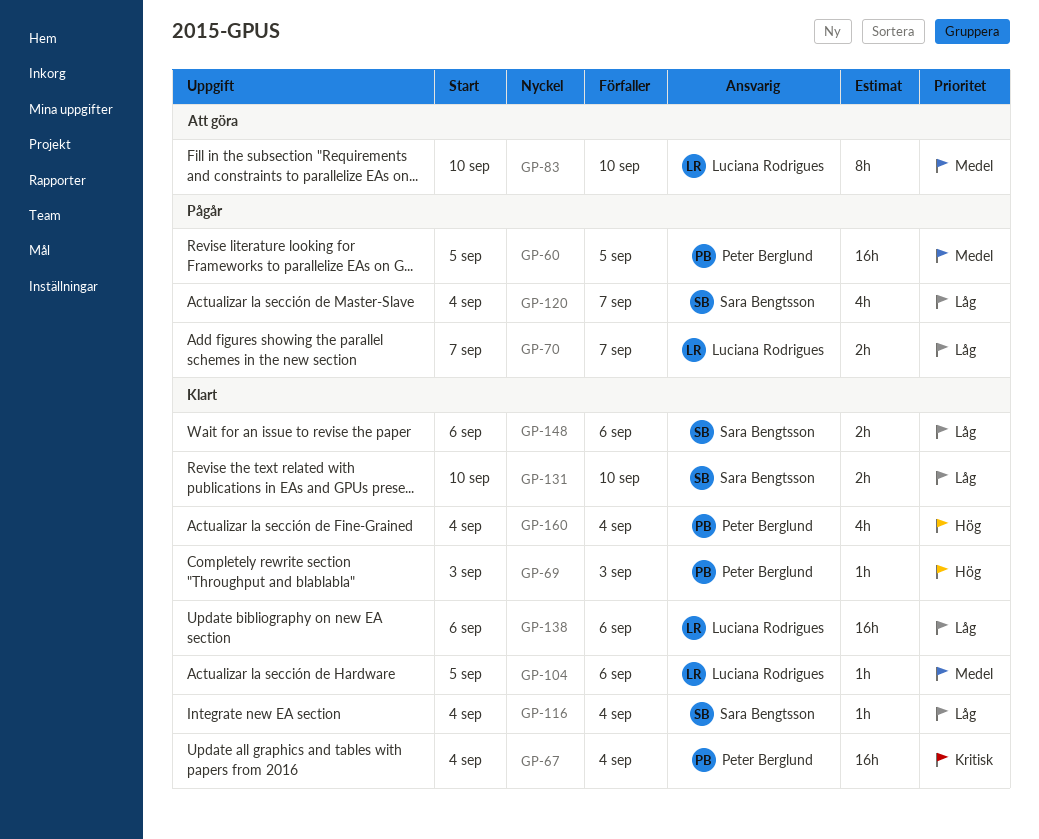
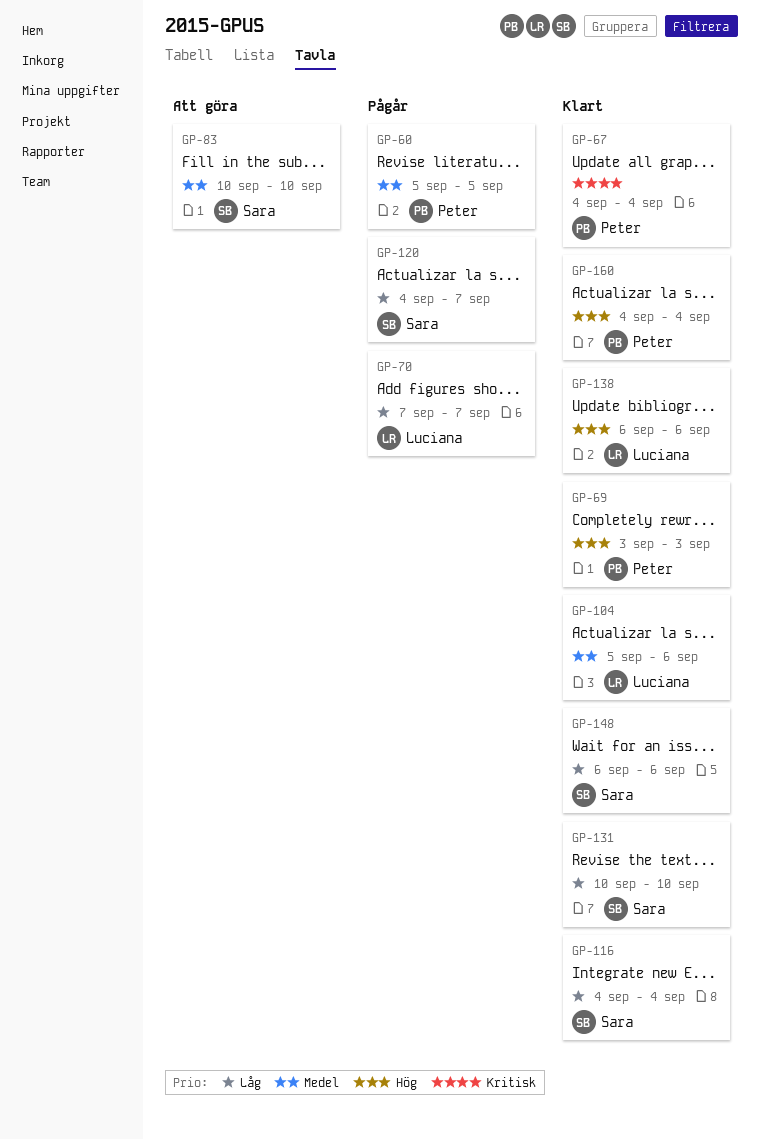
GP-83, owner: Luciana Rodrigues -> Sara Bengtsson
GP-138, priority: Låg -> Hög

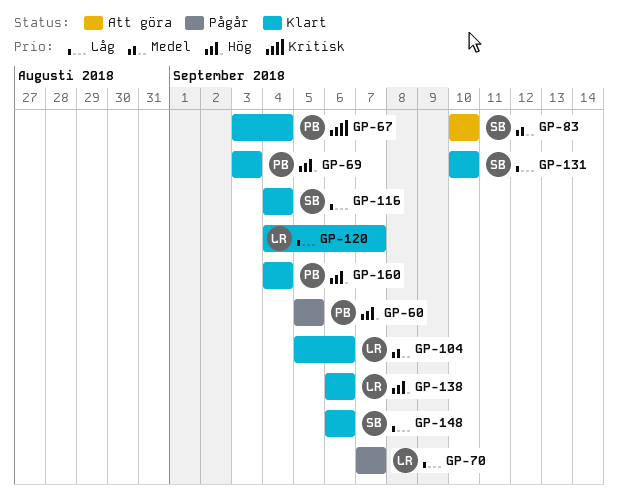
GP-60, priority: Medel -> Hög
GP-67, start: Sep 4 -> Sep 3
GP-120, status: Pågår -> Klart
GP-120, owner: Sara -> Luciana

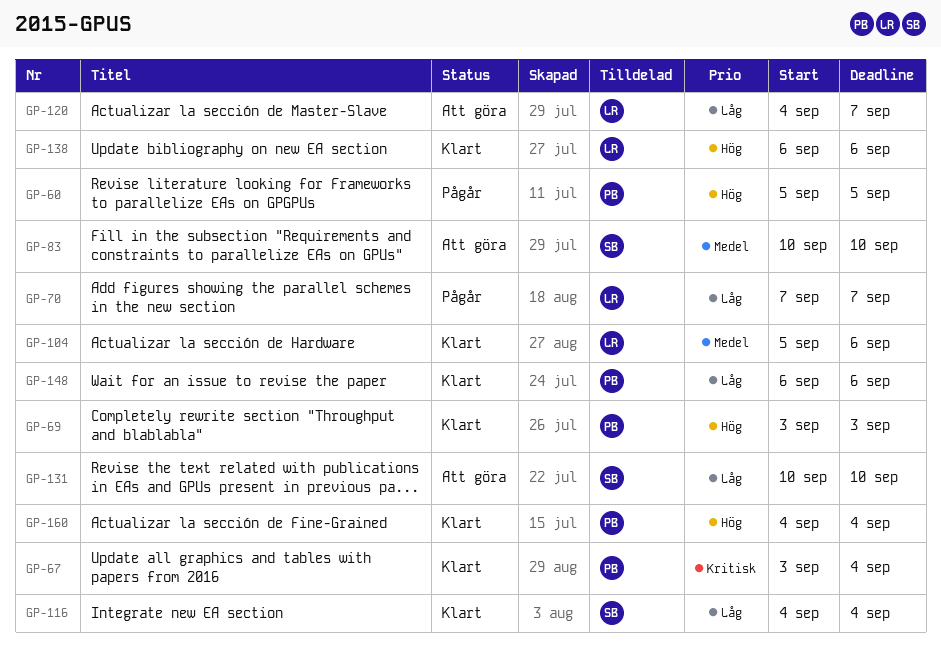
GP-120, status: Klart -> Att göra
GP-131, status: Klart -> Att göra
GP-148, owner: SB -> PB

